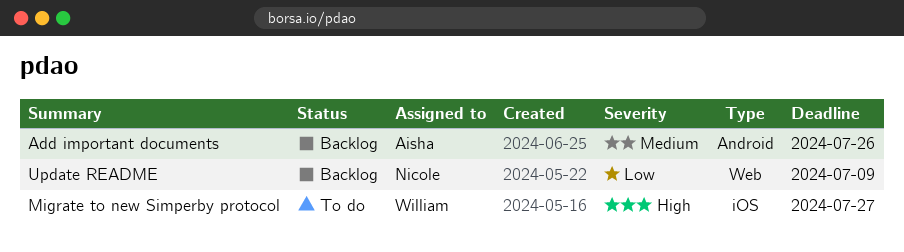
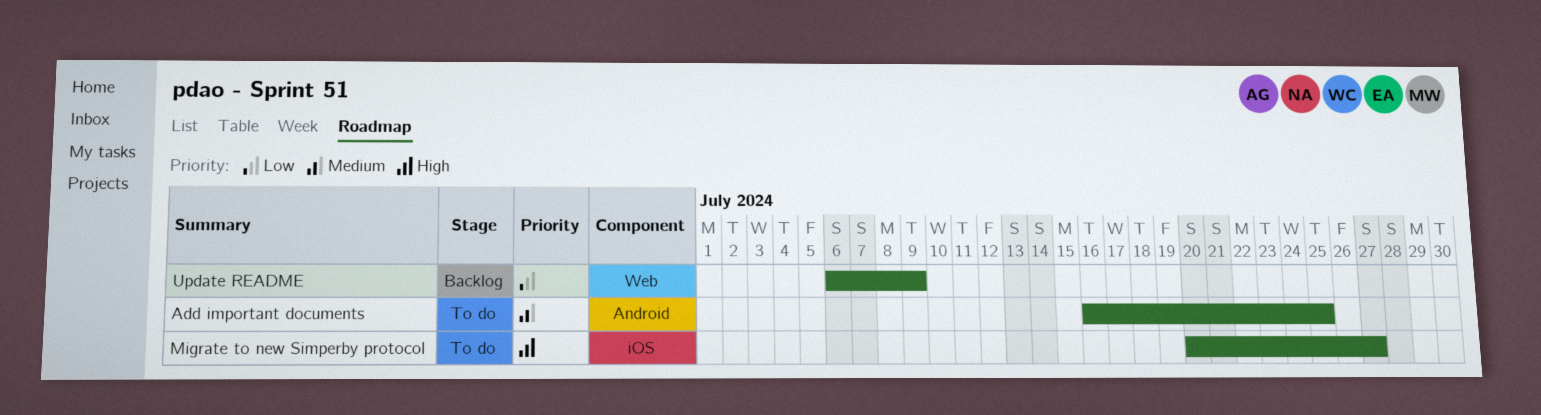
Add important documents, status: Backlog -> To do
Add important documents, due: Jul 26 -> Jul 25

